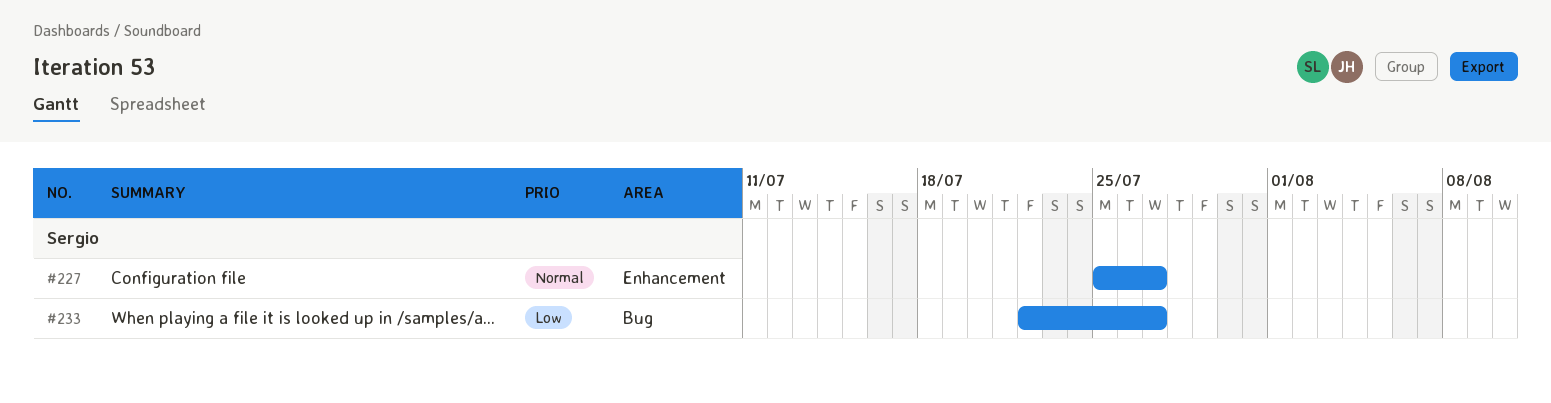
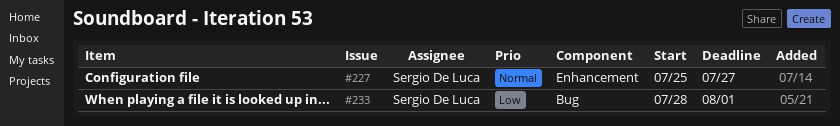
#233, start: Jul 22 -> Jul 28
#233, due: Jul 27 -> Aug 1

